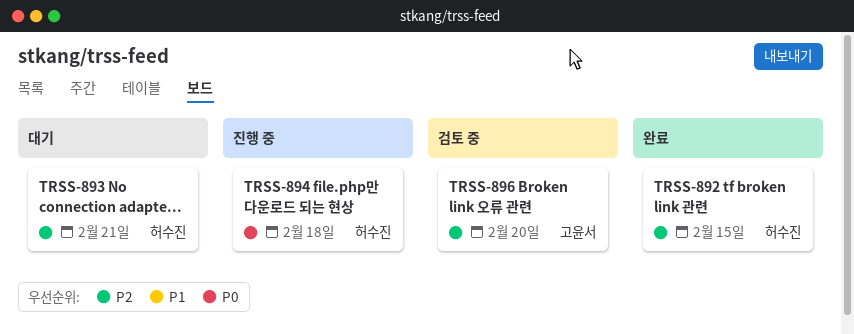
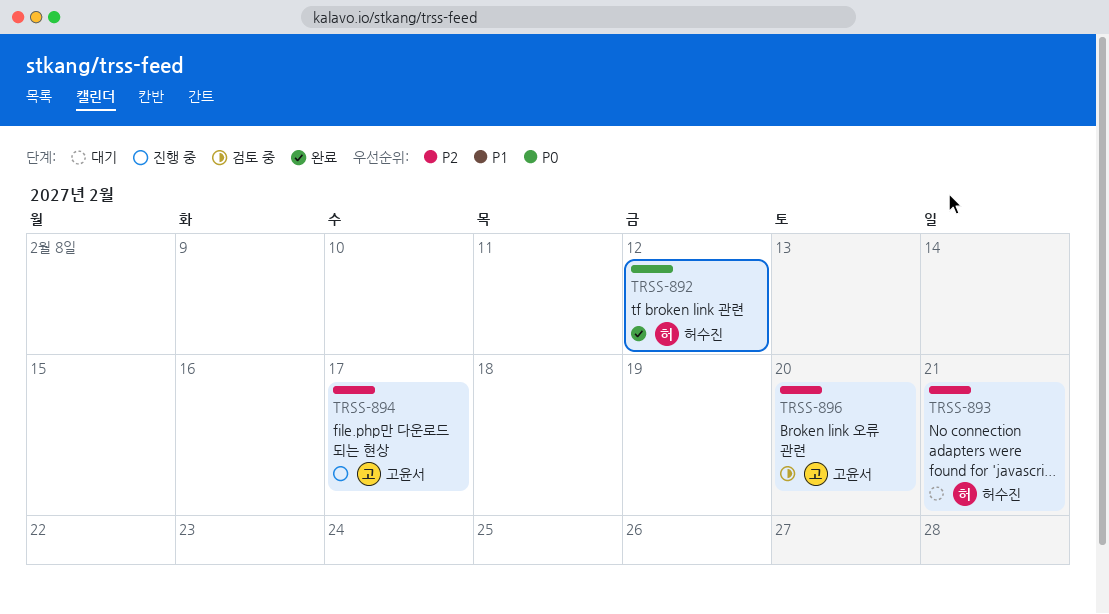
TRSS-892, priority: P2 -> P0
TRSS-892, due: Feb 15 -> Feb 12
TRSS-894, owner: 허수진 -> 고윤서
TRSS-894, priority: P0 -> P2
TRSS-894, due: Feb 18 -> Feb 17

